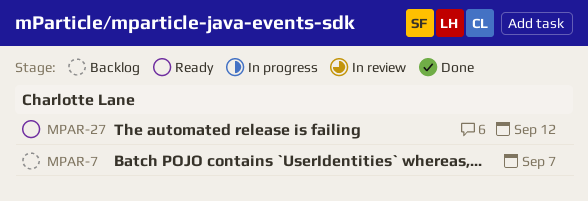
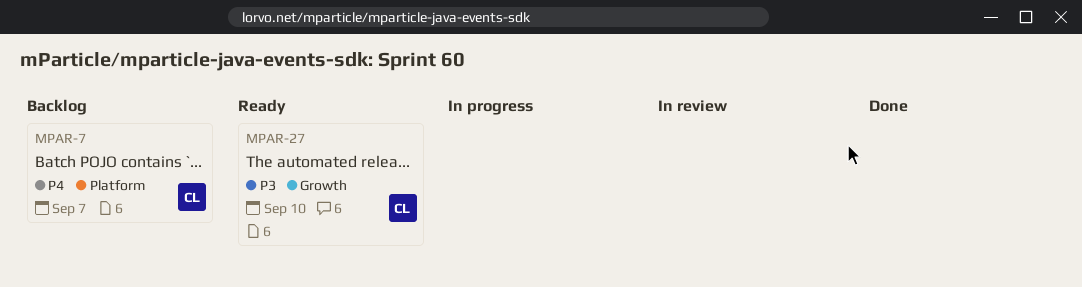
MPAR-27, due: Sep 12 -> Sep 10

